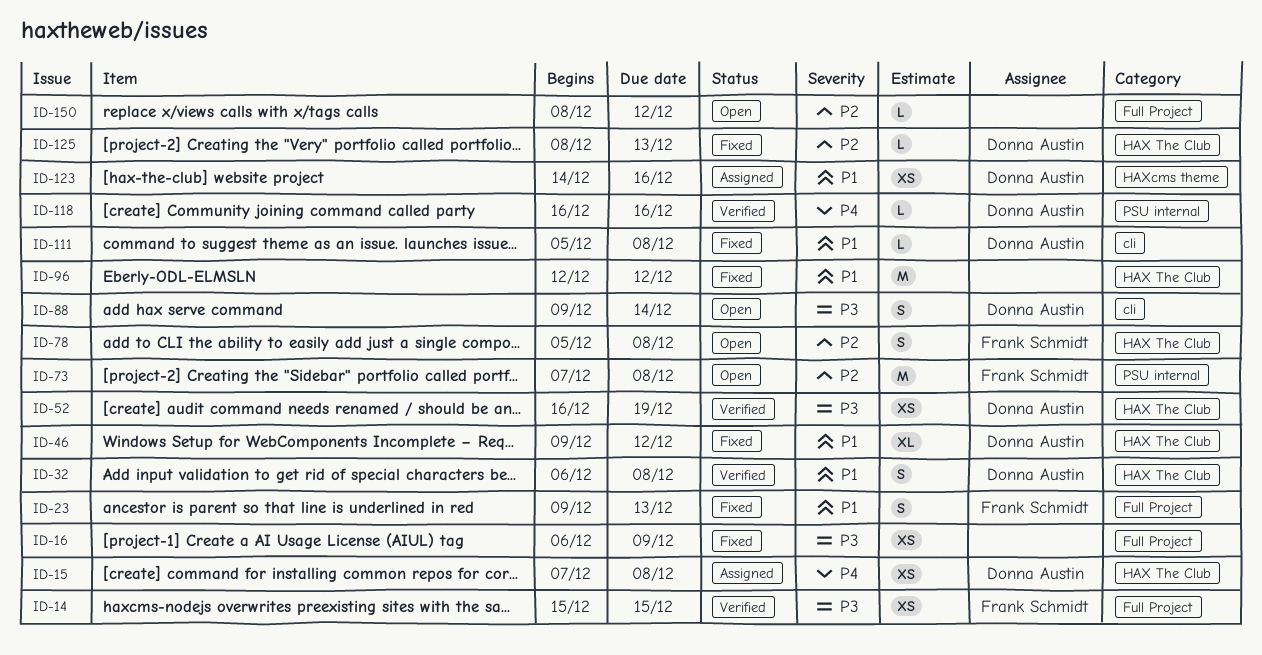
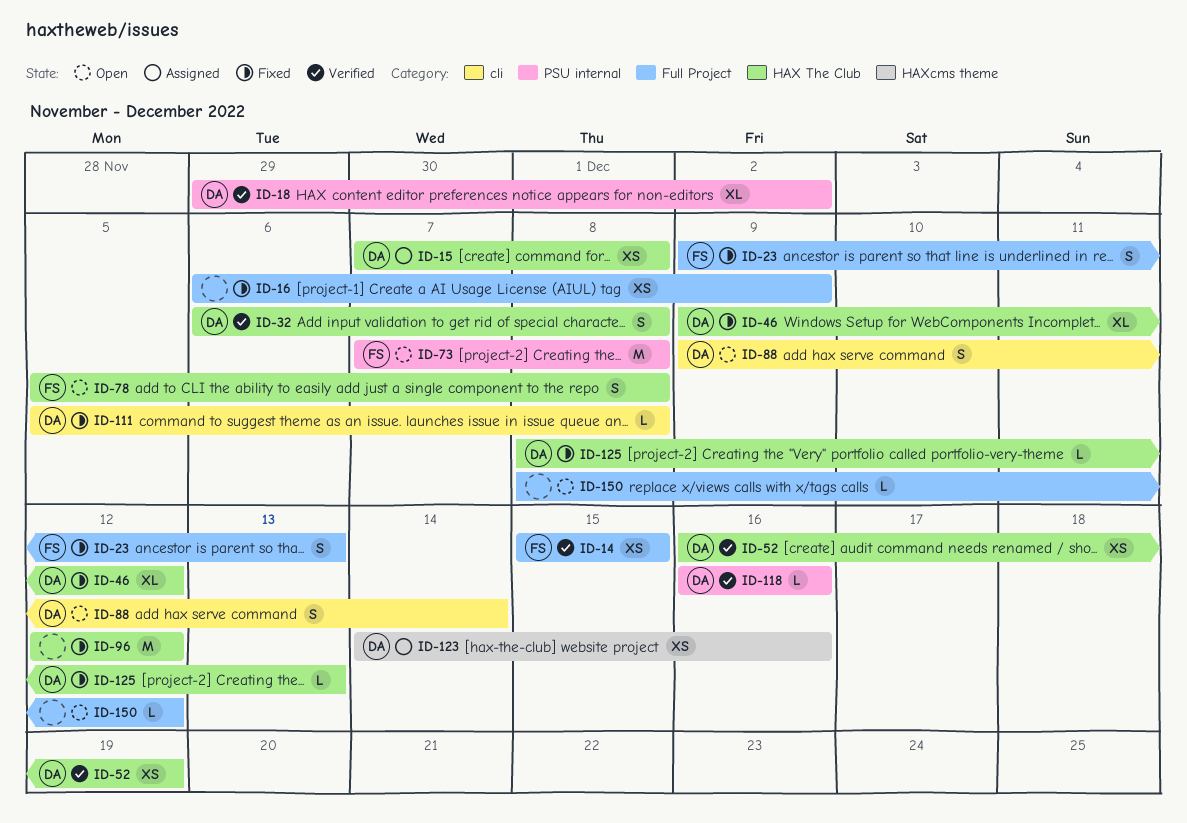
ID-18: none -> present

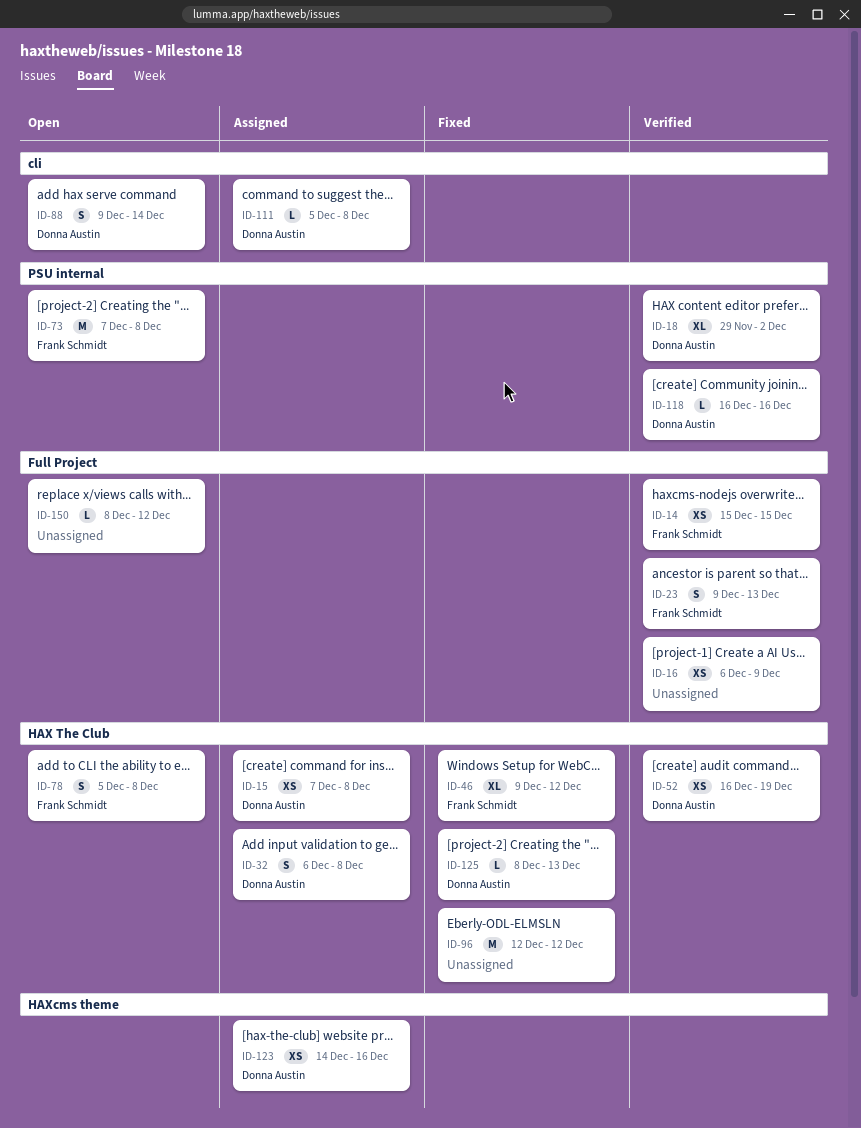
ID-16, status: Fixed -> Verified
ID-23, status: Fixed -> Verified
ID-32, status: Verified -> Assigned
ID-46, owner: Donna Austin -> Frank Schmidt
ID-111, status: Fixed -> Assigned

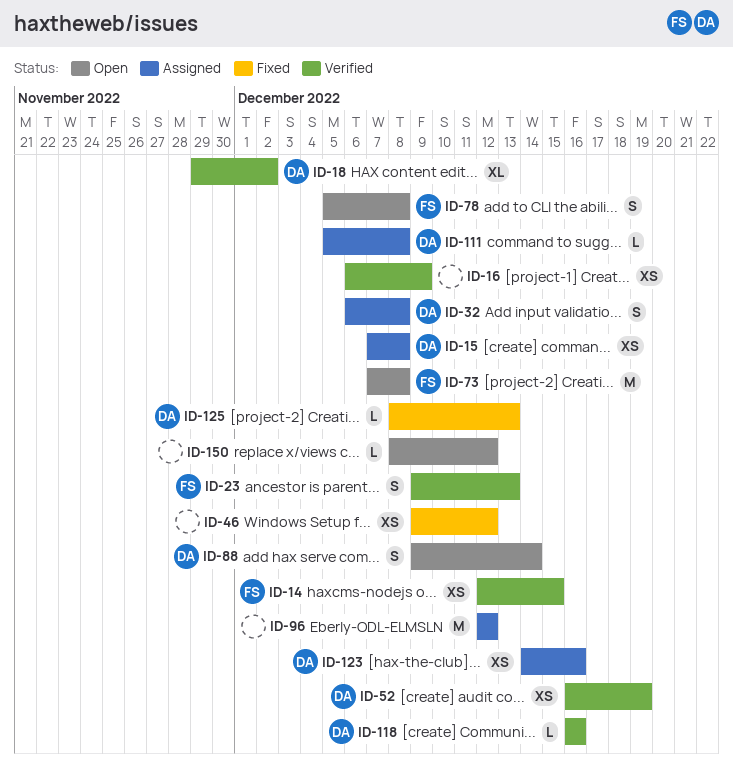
ID-14, start: Dec 15 -> Dec 12
ID-46, owner: Frank Schmidt -> none
ID-46, estimate: XL -> XS
ID-96, status: Fixed -> Assigned

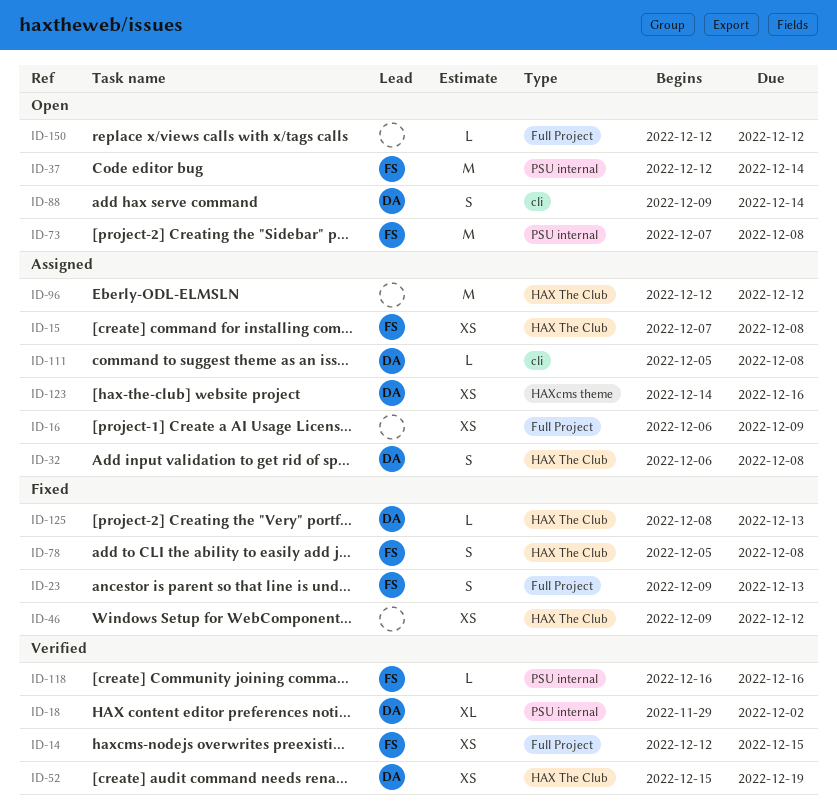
ID-15, owner: DA -> FS
ID-16, status: Verified -> Assigned
ID-23, status: Verified -> Fixed
ID-37: none -> present
ID-52, start: Dec 16 -> Dec 15
ID-78, status: Open -> Fixed
ID-118, owner: DA -> FS
ID-150, start: Dec 8 -> Dec 12

